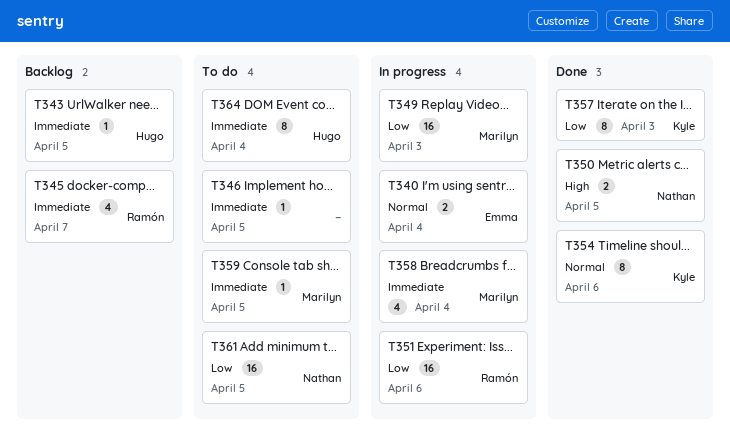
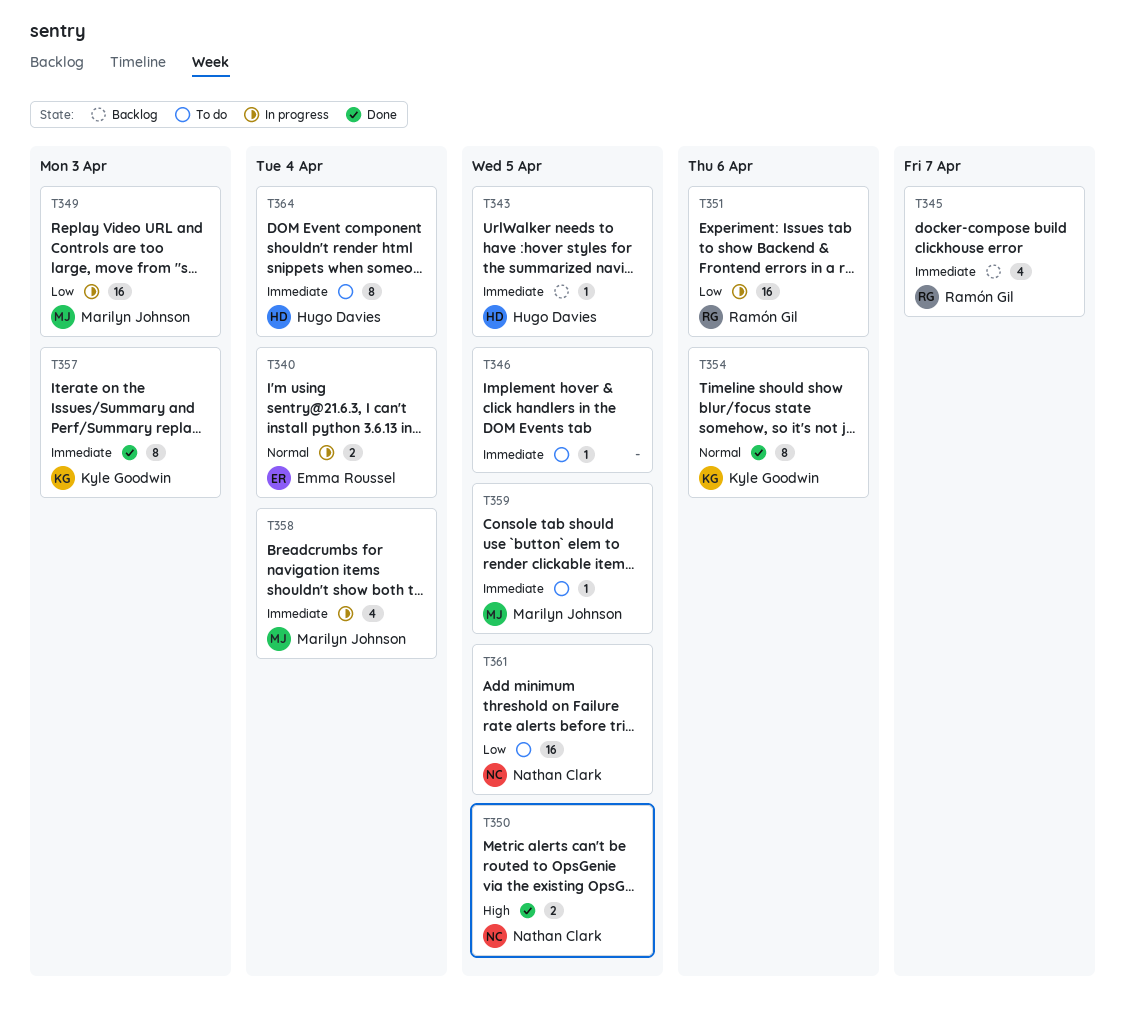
T357, priority: Low -> Immediate

